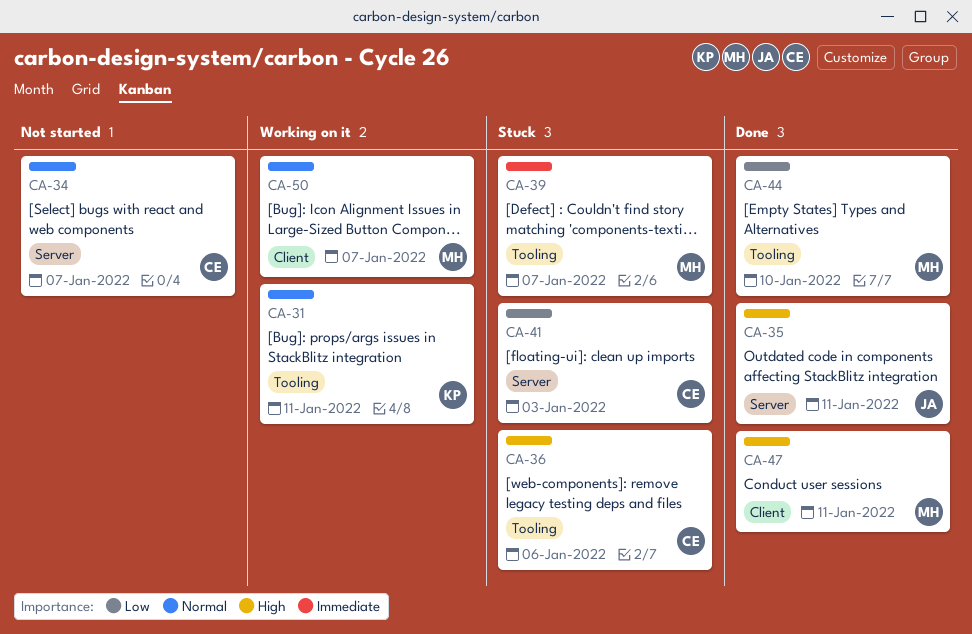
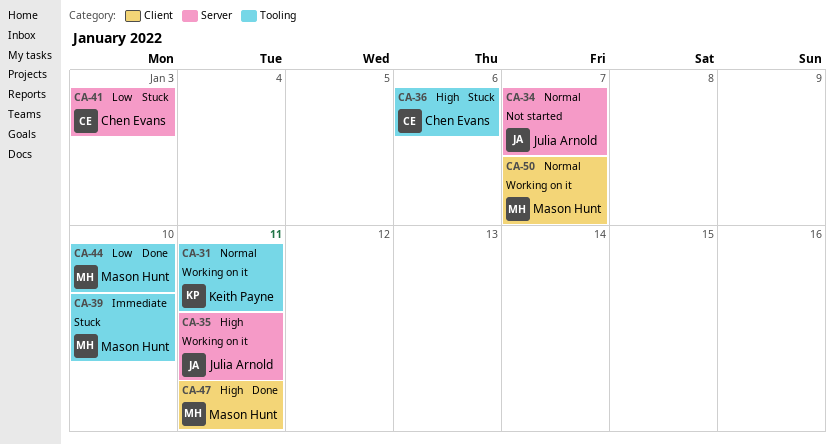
CA-34, owner: Chen Evans -> Julia Arnold
CA-35, status: Done -> Working on it
CA-39, due: Jan 7 -> Jan 10

